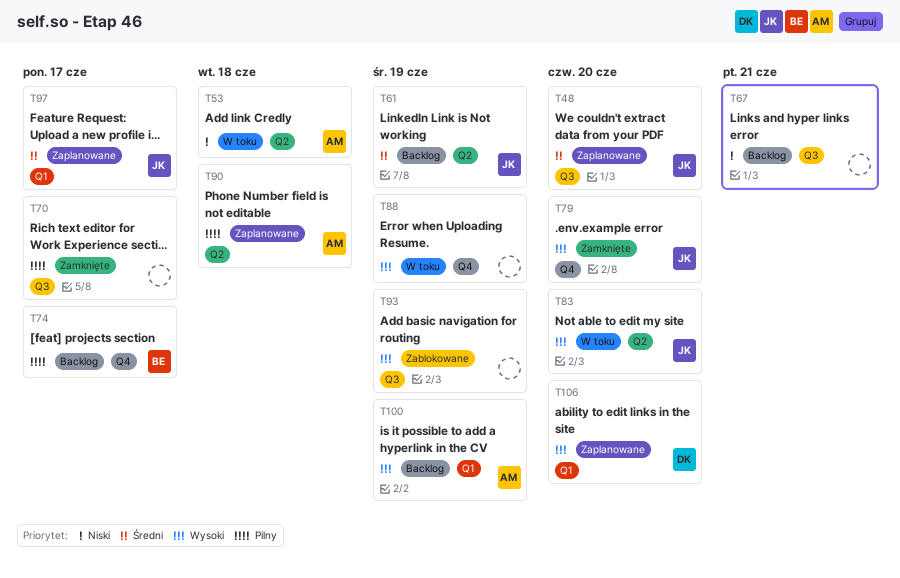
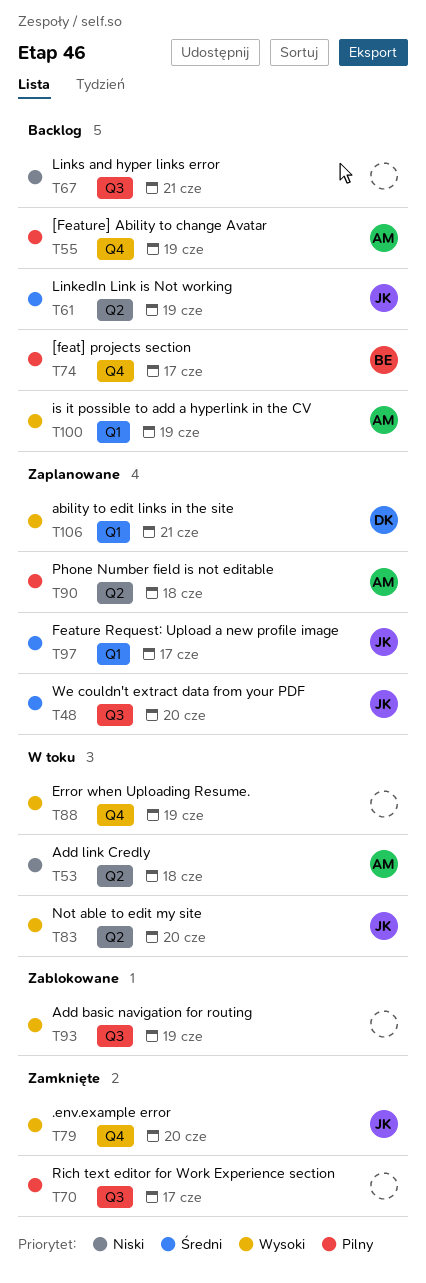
T55: none -> present
T106, due: Jun 20 -> Jun 21

